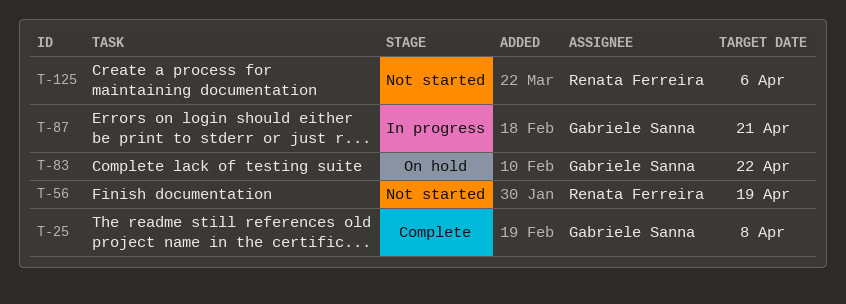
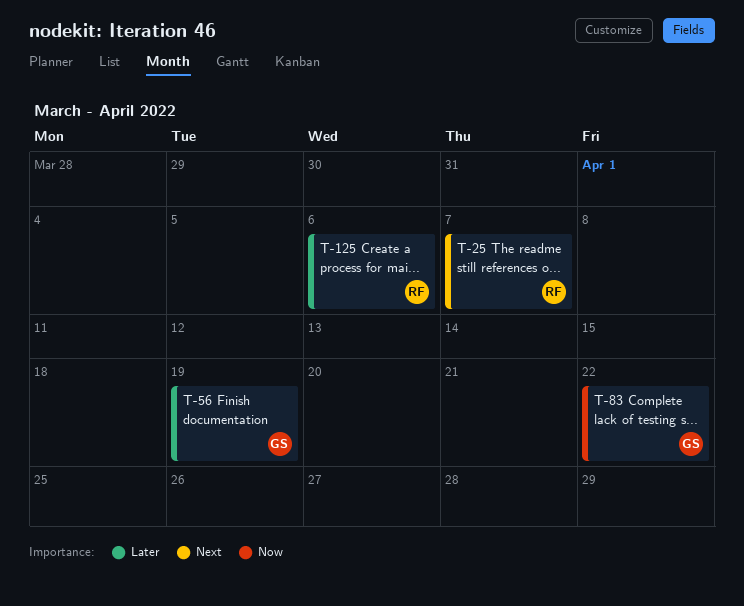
T-25, owner: Gabriele Sanna -> Renata Ferreira
T-25, due: Apr 8 -> Apr 7
T-56, owner: Renata Ferreira -> Gabriele Sanna
T-87: present -> none

